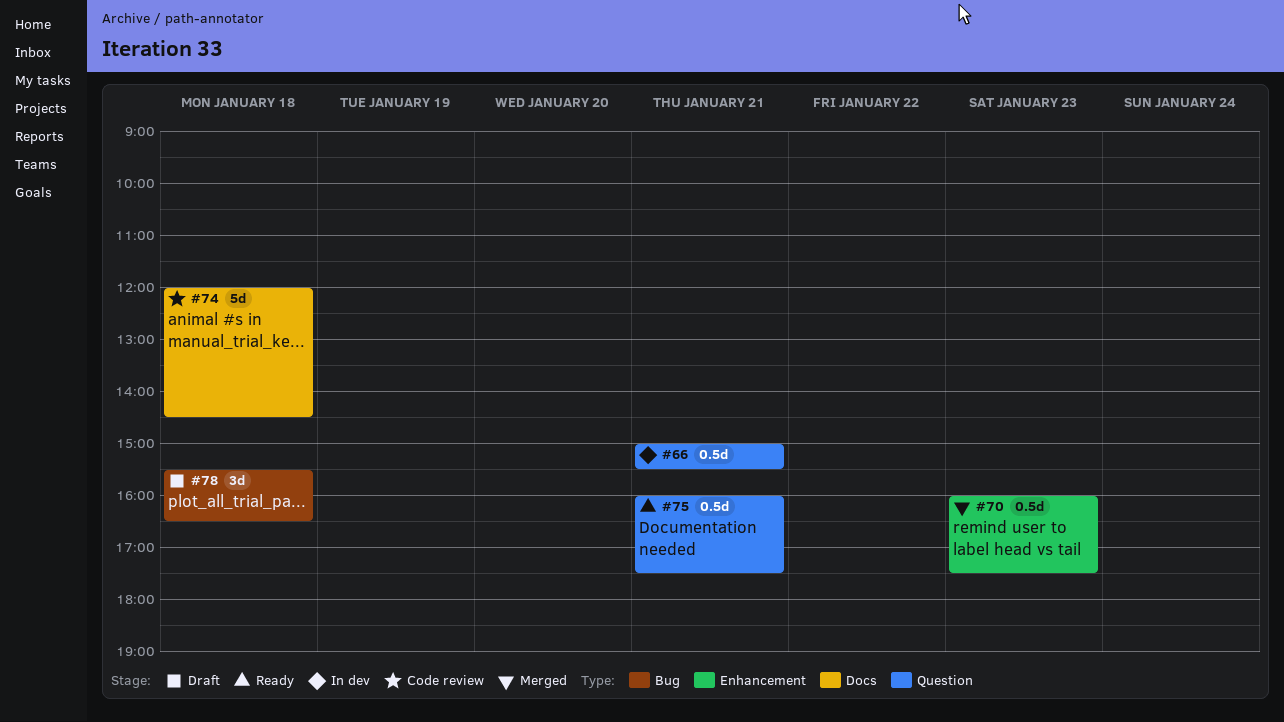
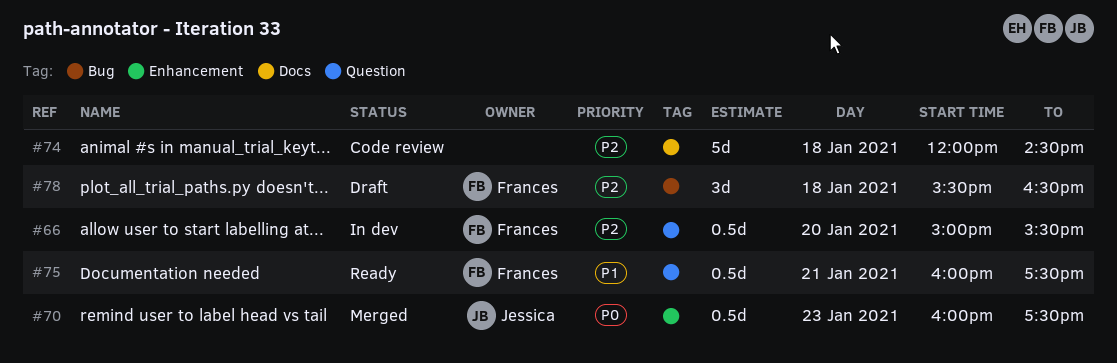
#66, day: Jan 21 -> Jan 20

